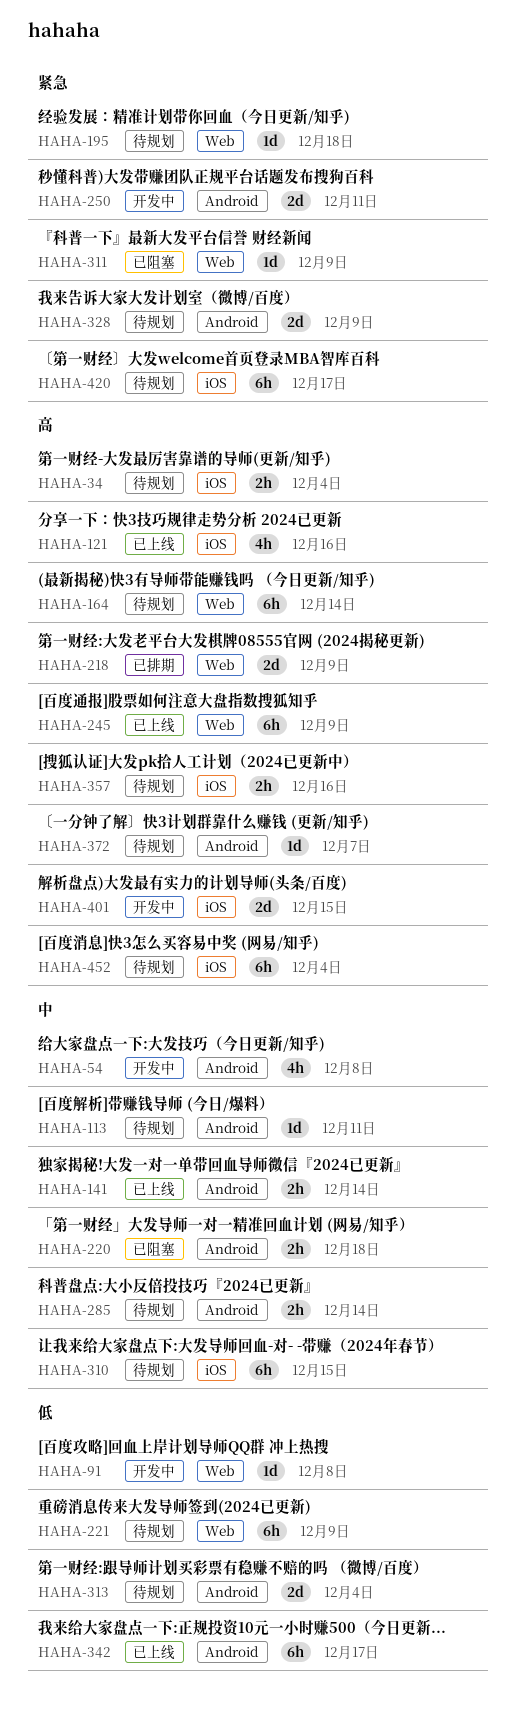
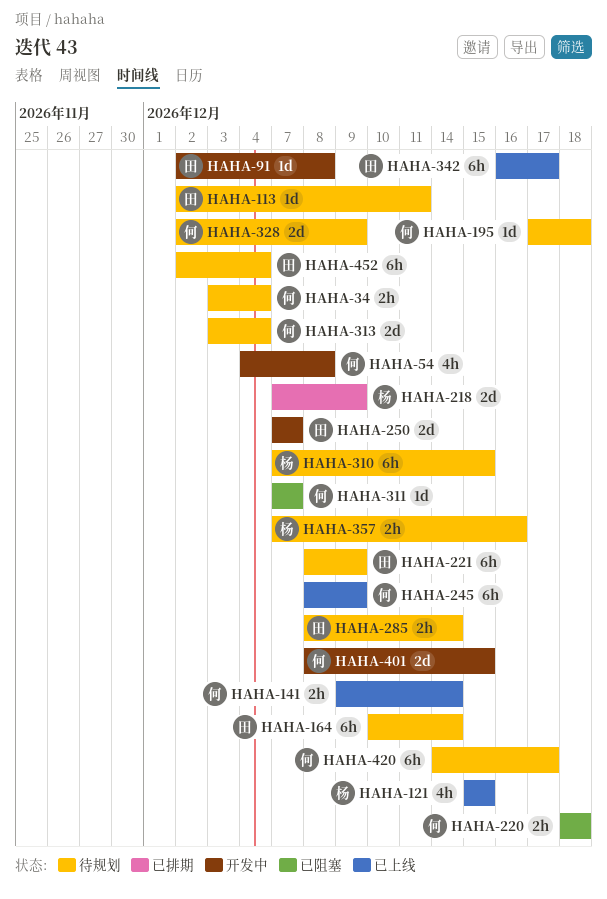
HAHA-121, due: Dec 16 -> Dec 15
HAHA-250, due: Dec 11 -> Dec 7
HAHA-311, due: Dec 9 -> Dec 7
HAHA-372: present -> none

